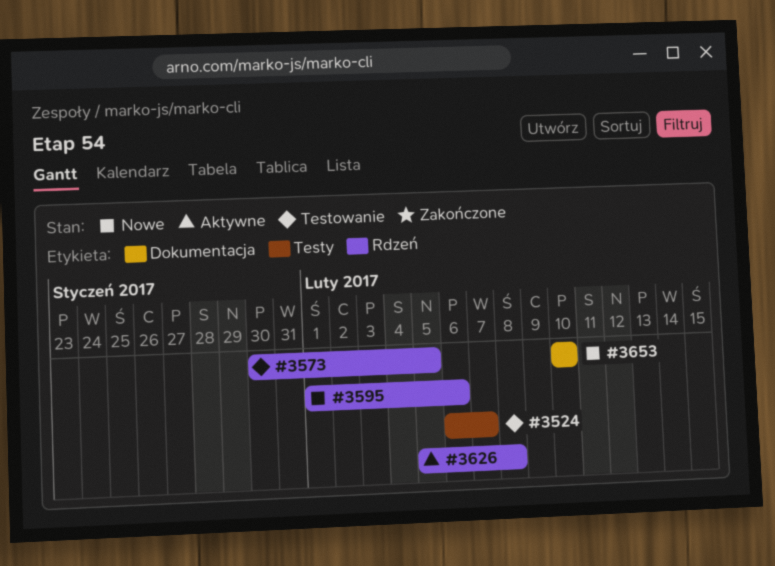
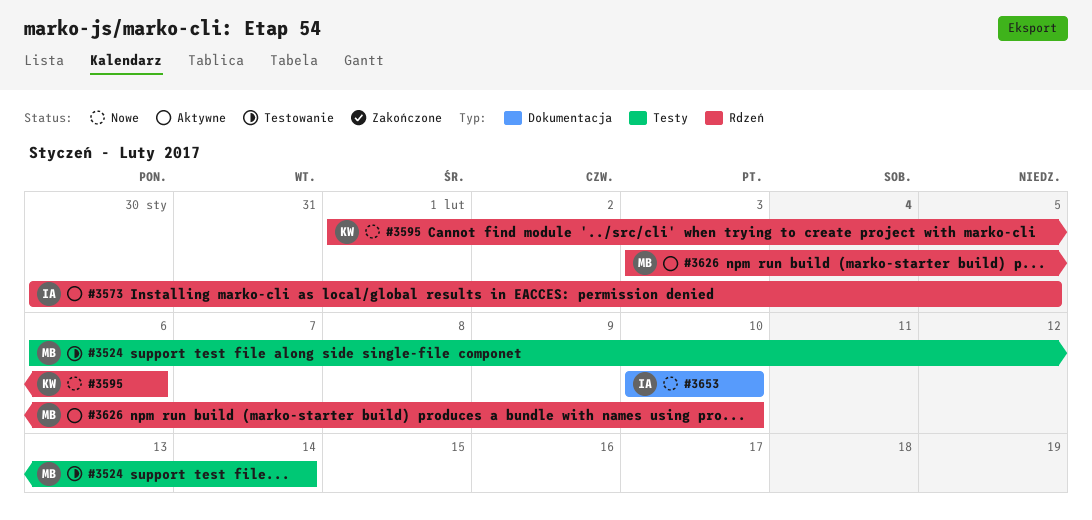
#3524, due: Feb 7 -> Feb 14
#3573, status: Testowanie -> Aktywne
#3626, start: Feb 5 -> Feb 3
#3626, due: Feb 8 -> Feb 10

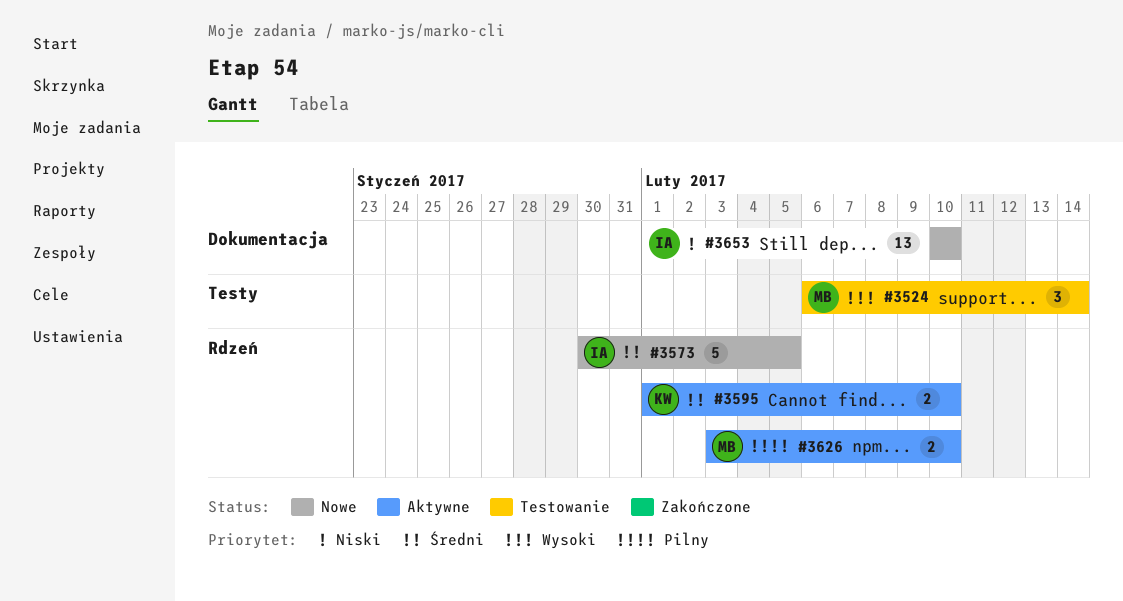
#3573, status: Aktywne -> Nowe
#3595, status: Nowe -> Aktywne
#3595, due: Feb 6 -> Feb 10

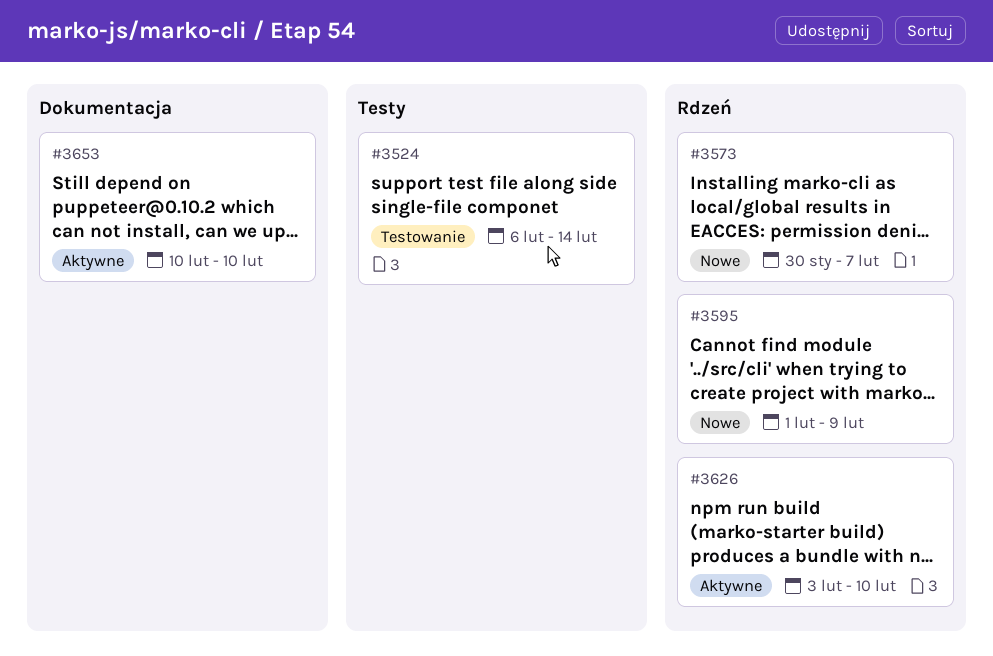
#3573, due: Feb 5 -> Feb 7
#3595, status: Aktywne -> Nowe
#3595, due: Feb 10 -> Feb 9
#3653, status: Nowe -> Aktywne

